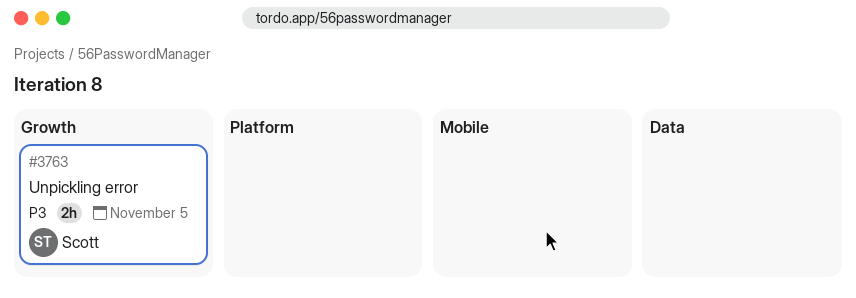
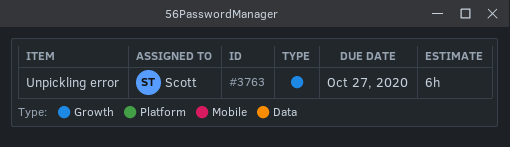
#3763, estimate: 2h -> 6h
#3763, due: Nov 5 -> Oct 27

